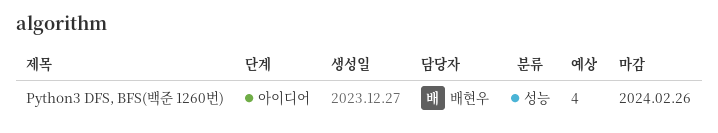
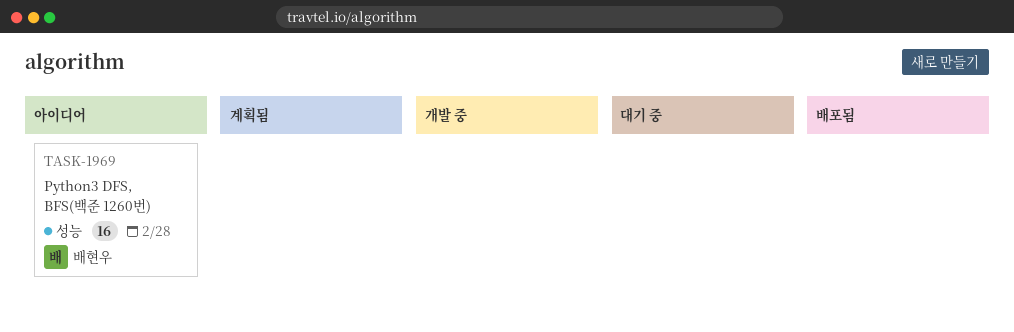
Python3 DFS, BFS(백준 1260번), estimate: 4 -> 16
Python3 DFS, BFS(백준 1260번), due: Feb 26 -> Feb 28

